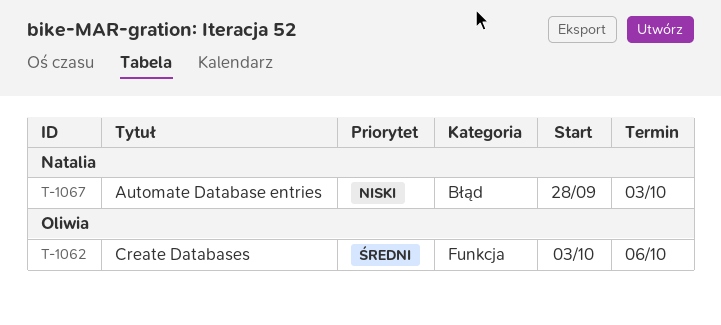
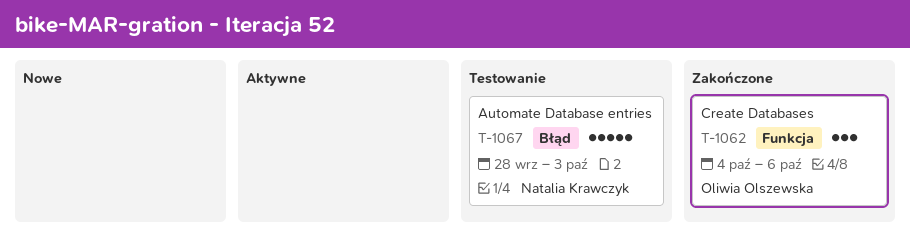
T-1062, start: Oct 3 -> Oct 4

